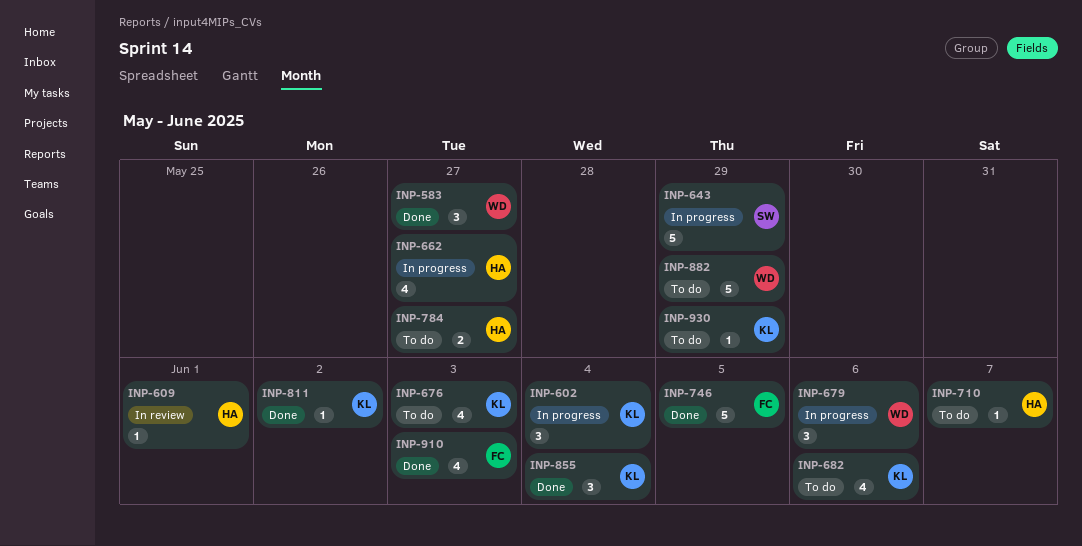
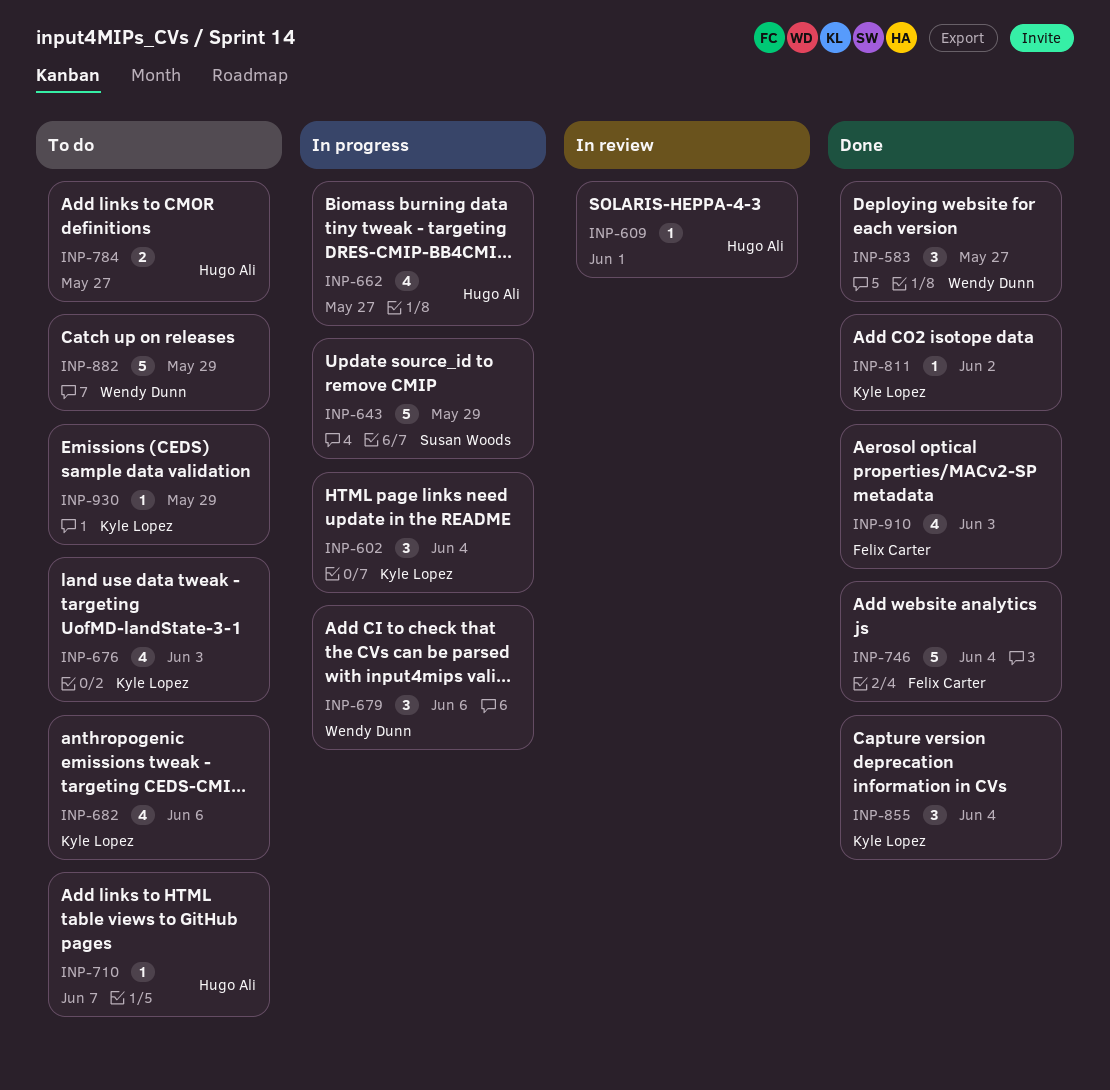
INP-746, due: Jun 5 -> Jun 4

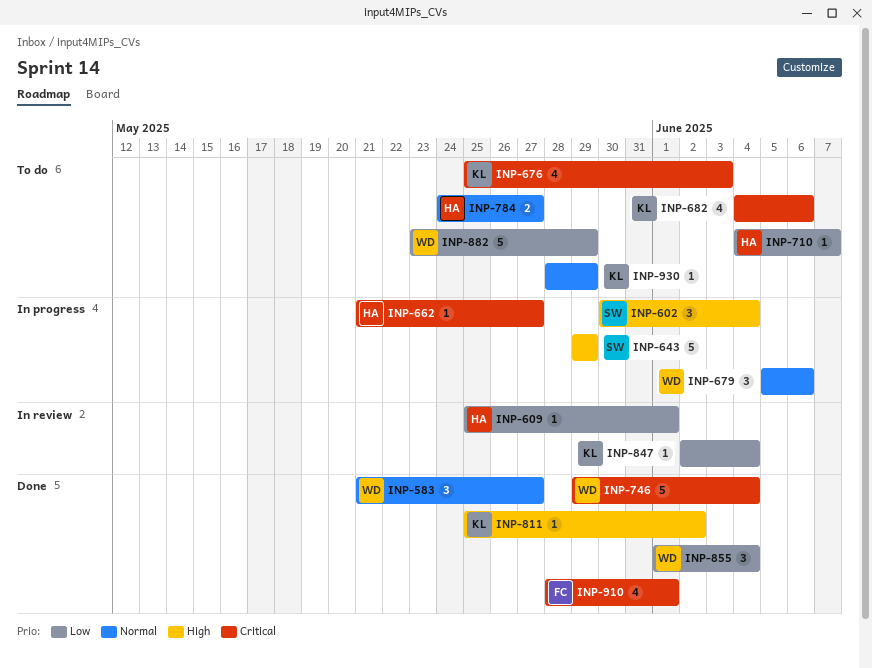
INP-602, owner: Kyle Lopez -> Susan Woods
INP-662, estimate: 4 -> 1
INP-746, owner: Felix Carter -> Wendy Dunn
INP-847: none -> present
INP-855, owner: Kyle Lopez -> Wendy Dunn
INP-910, due: Jun 3 -> Jun 1

